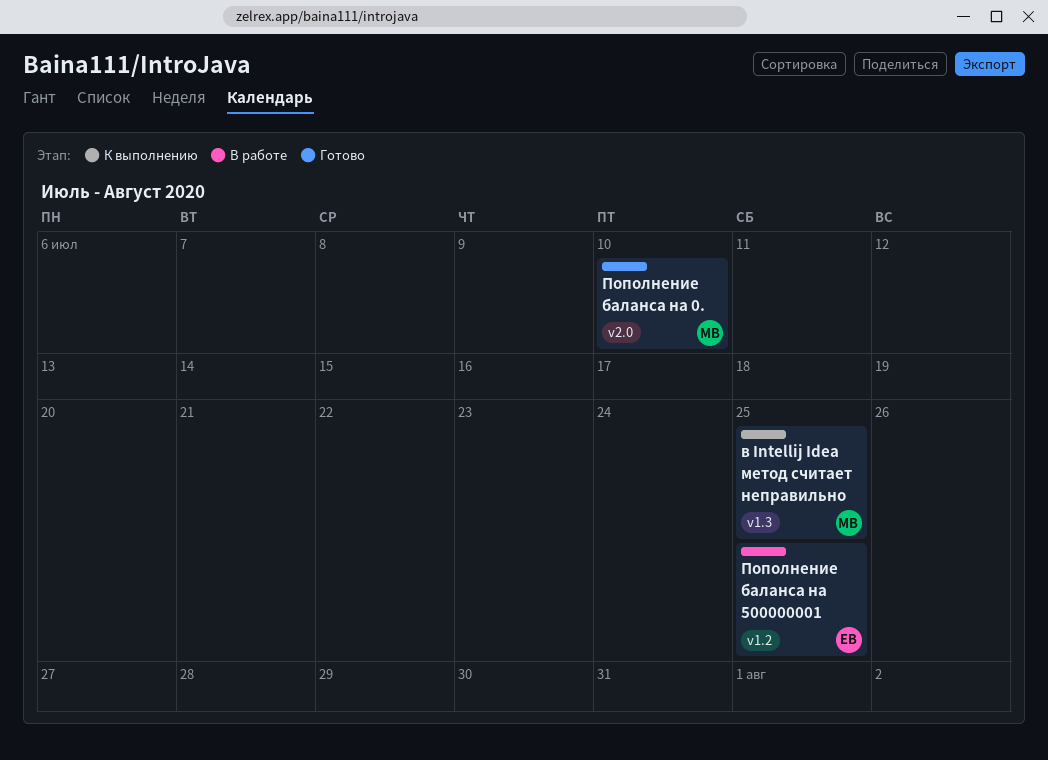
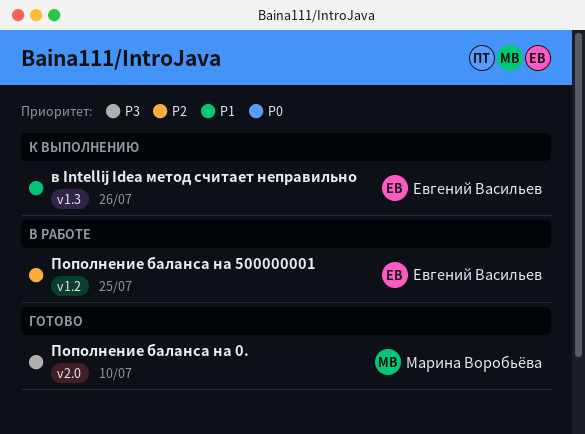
в Intellij Idea метод считает неправильно, owner: Марина Воробьёва -> Евгений Васильев
в Intellij Idea метод считает неправильно, due: Jul 25 -> Jul 26

